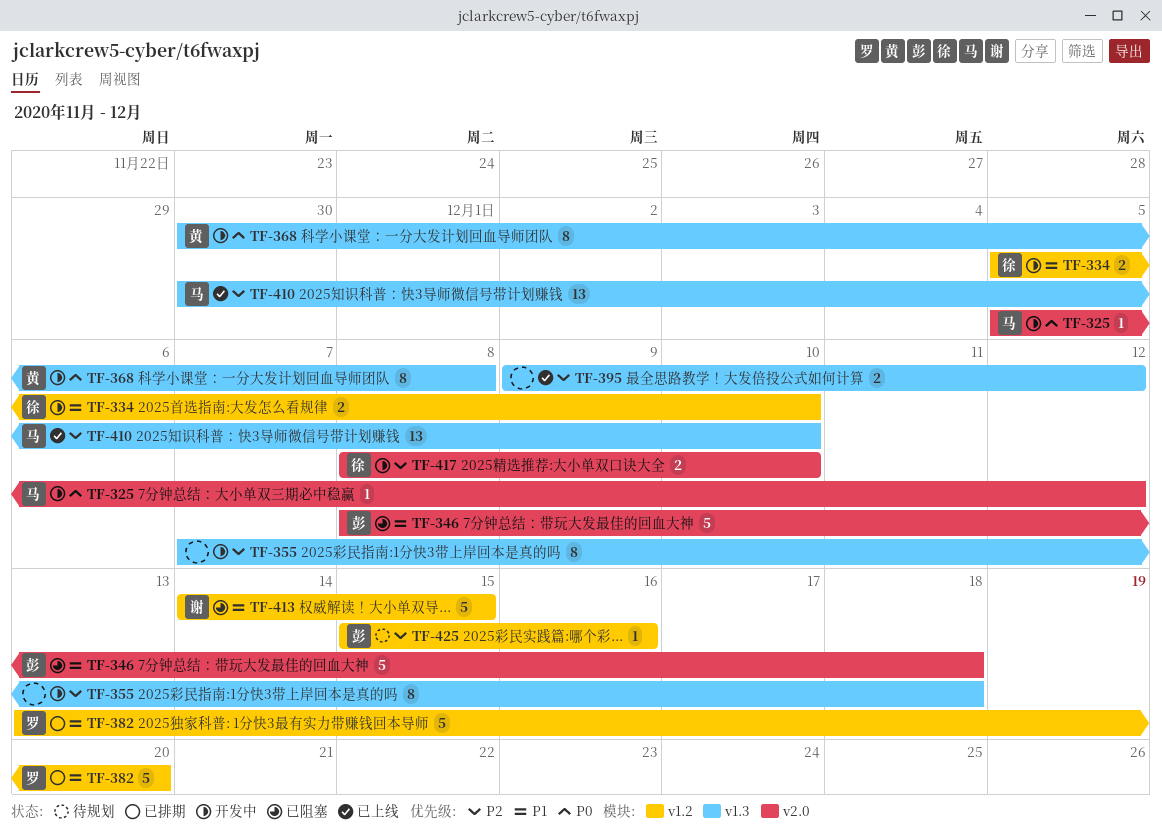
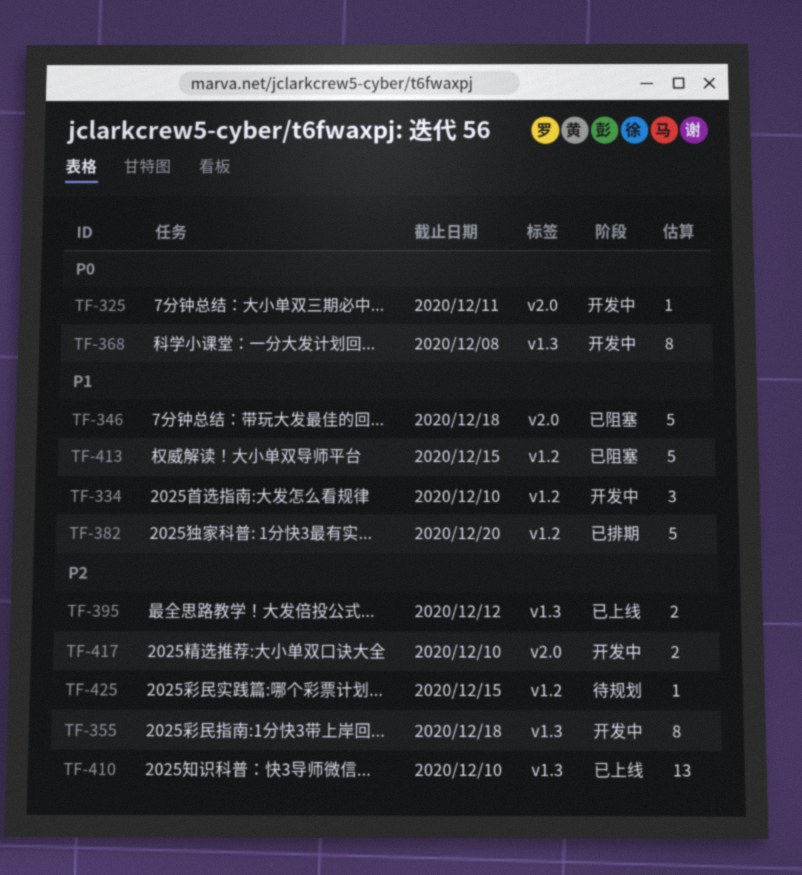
TF-325, due: Dec 12 -> Dec 11
TF-334, estimate: 2 -> 3
TF-425, due: Dec 16 -> Dec 15

